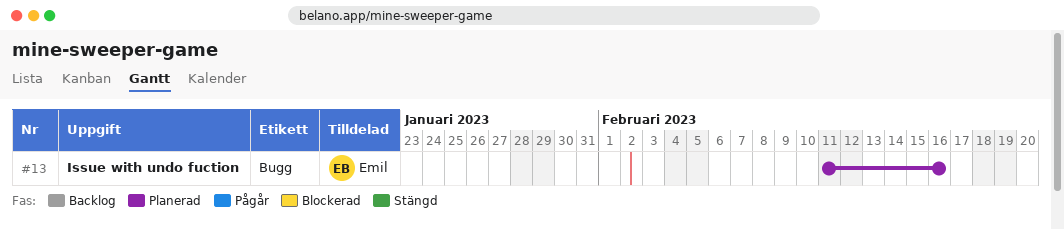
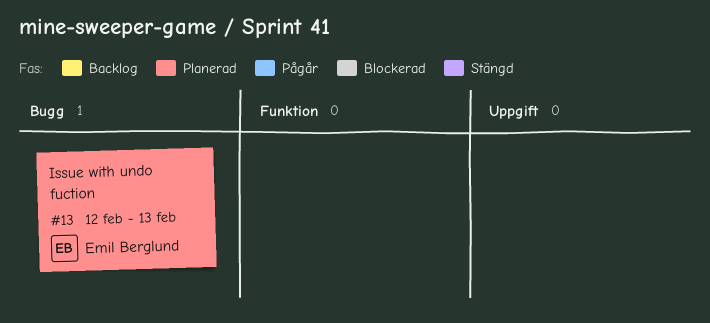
#13, start: Feb 11 -> Feb 12
#13, due: Feb 16 -> Feb 13

